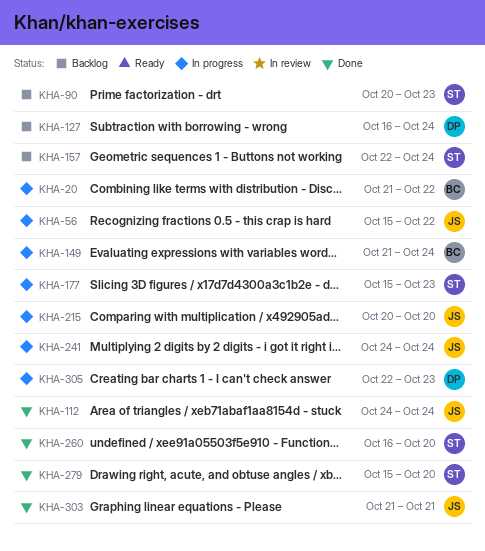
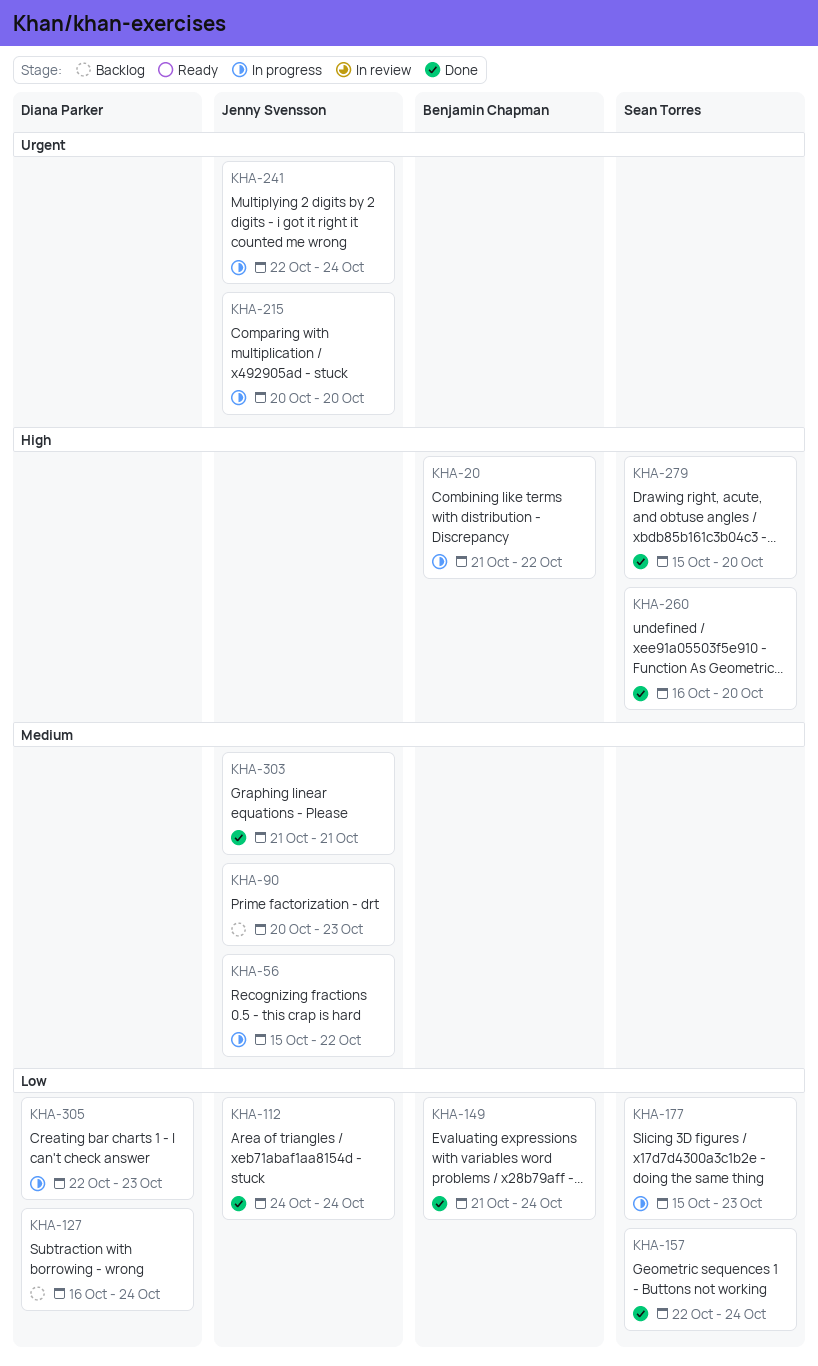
KHA-90, owner: Sean Torres -> Jenny Svensson
KHA-149, status: In progress -> Done
KHA-157, status: Backlog -> Done
KHA-241, start: Oct 24 -> Oct 22

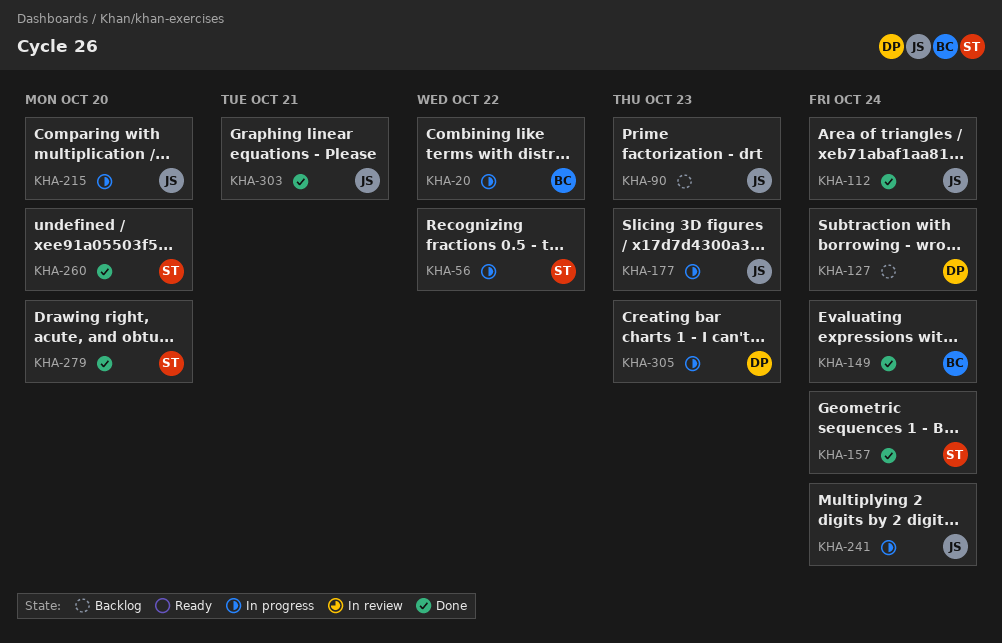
KHA-56, owner: Jenny Svensson -> Sean Torres
KHA-177, owner: Sean Torres -> Jenny Svensson

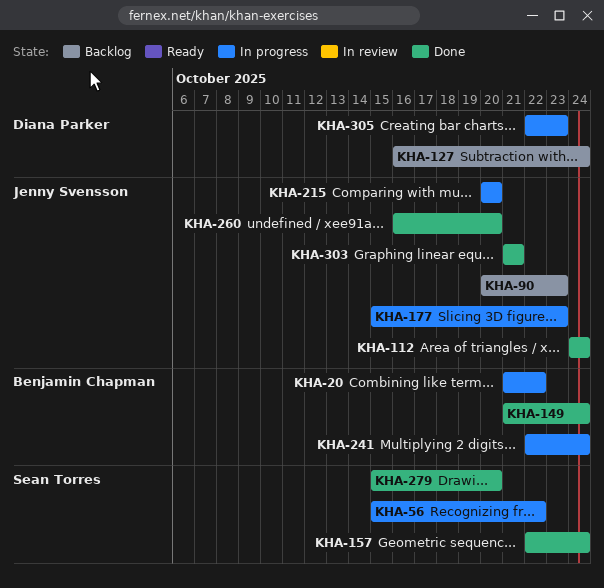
KHA-241, owner: Jenny Svensson -> Benjamin Chapman
KHA-260, owner: Sean Torres -> Jenny Svensson

